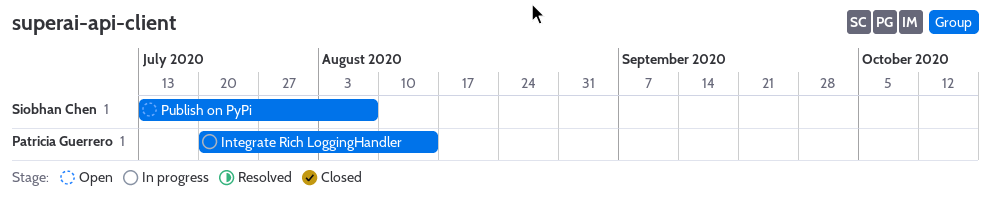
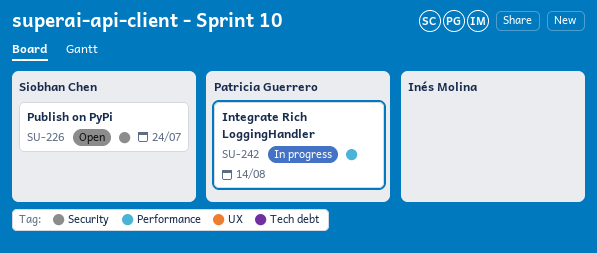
Publish on PyPi, due: Aug 7 -> Jul 24

